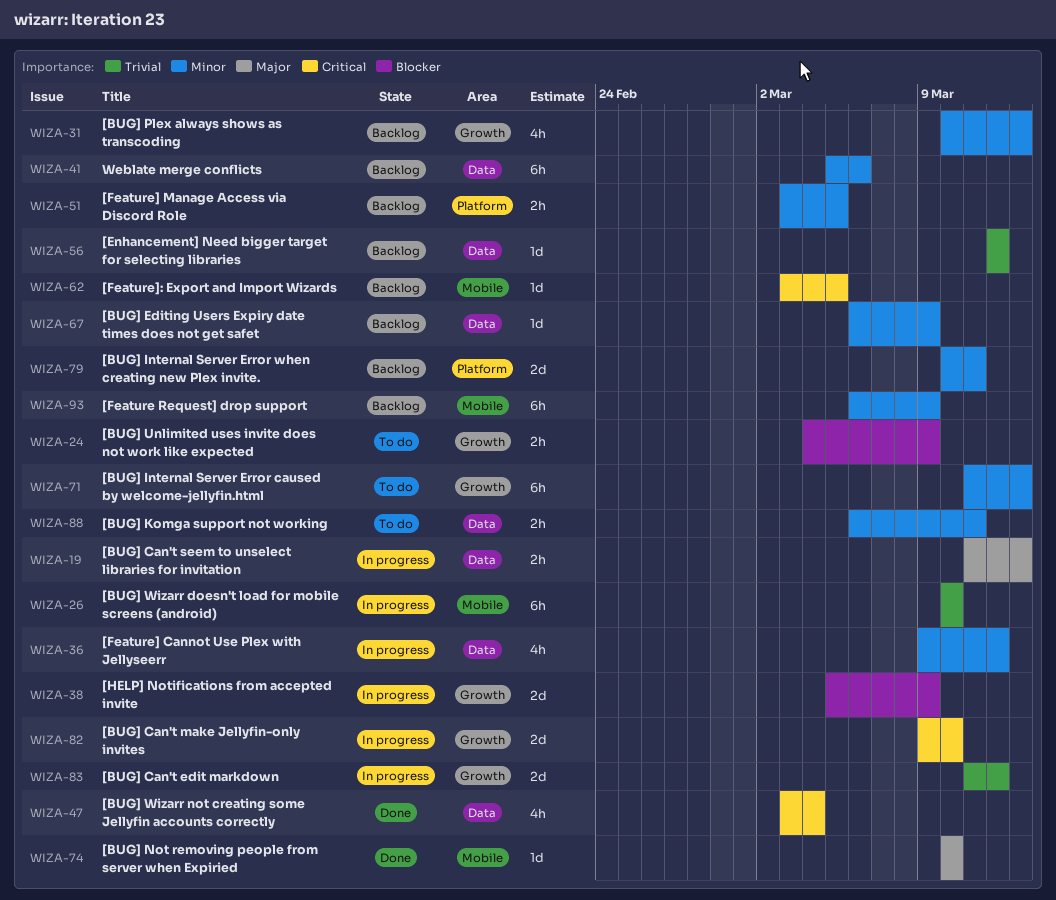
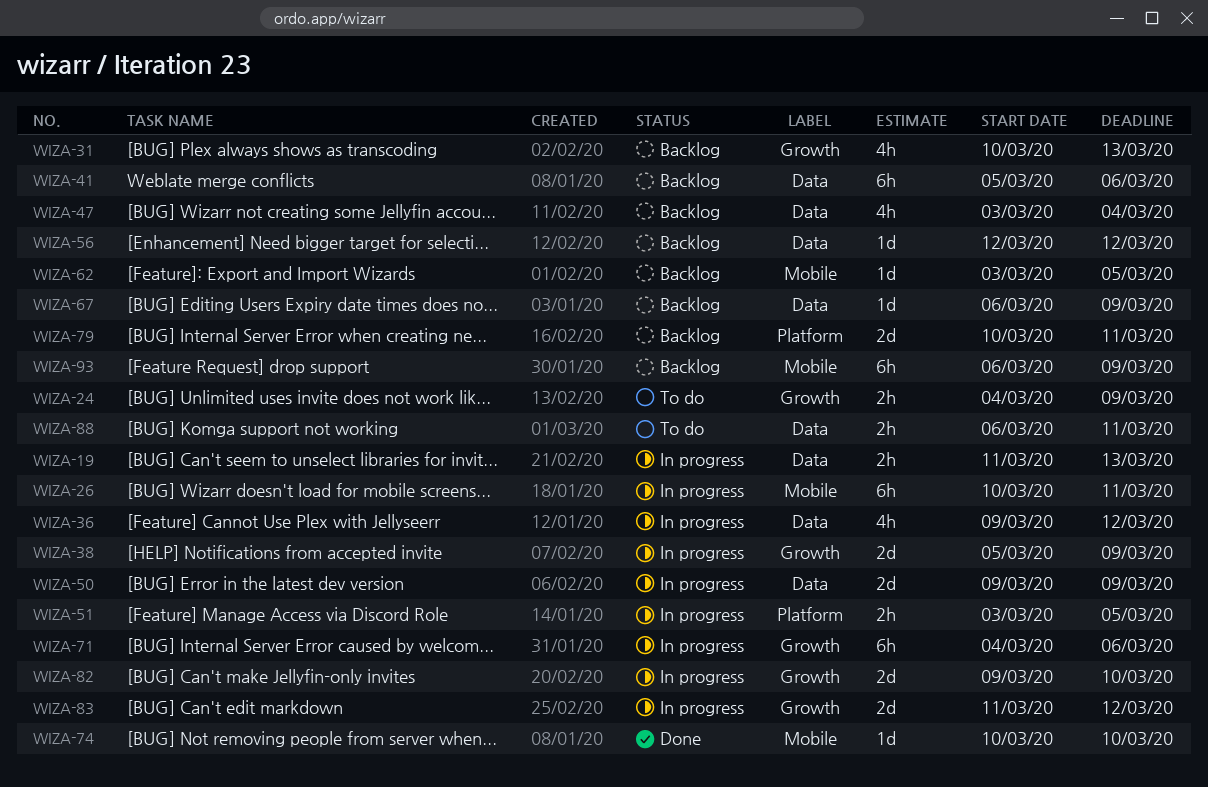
WIZA-26, due: Mar 10 -> Mar 11
WIZA-47, status: Done -> Backlog
WIZA-50: none -> present
WIZA-51, status: Backlog -> In progress
WIZA-71, status: To do -> In progress
WIZA-71, start: Mar 11 -> Mar 4
WIZA-71, due: Mar 13 -> Mar 6

